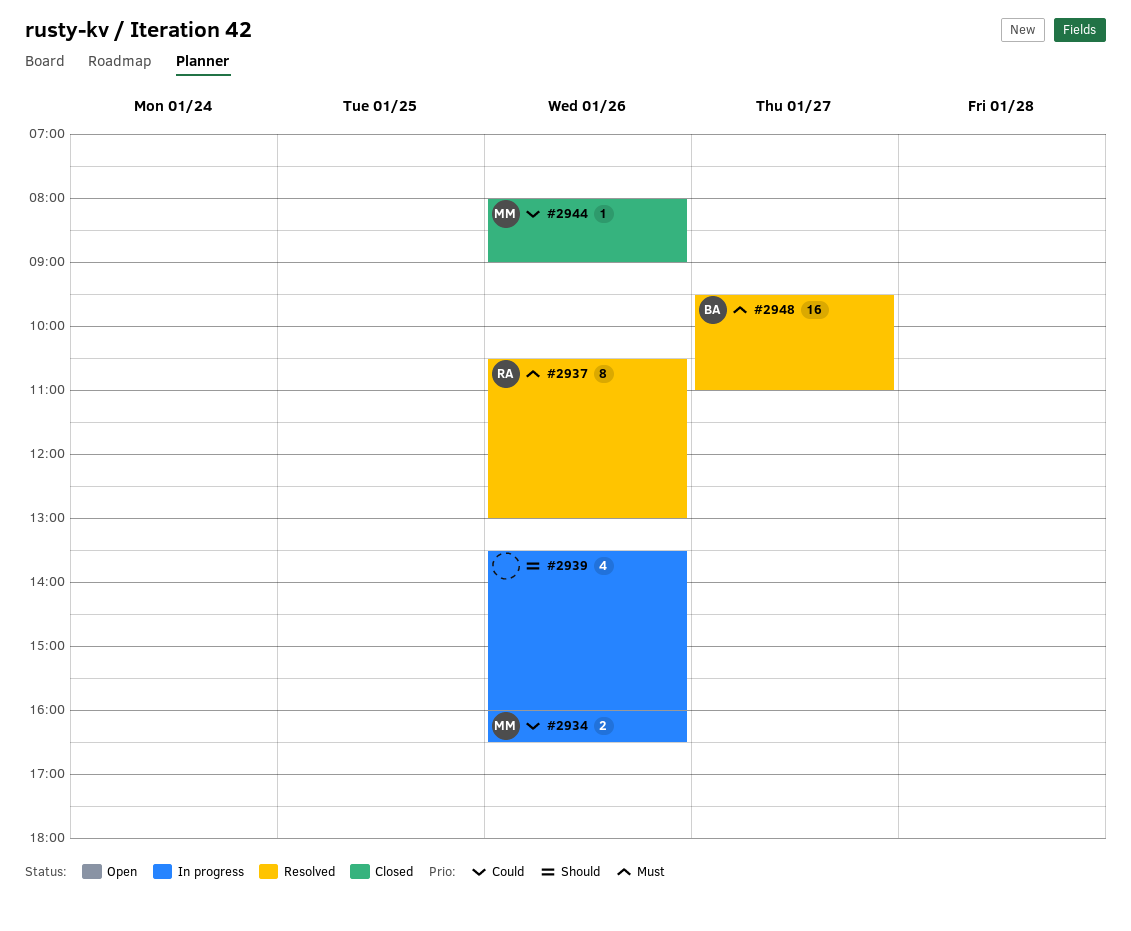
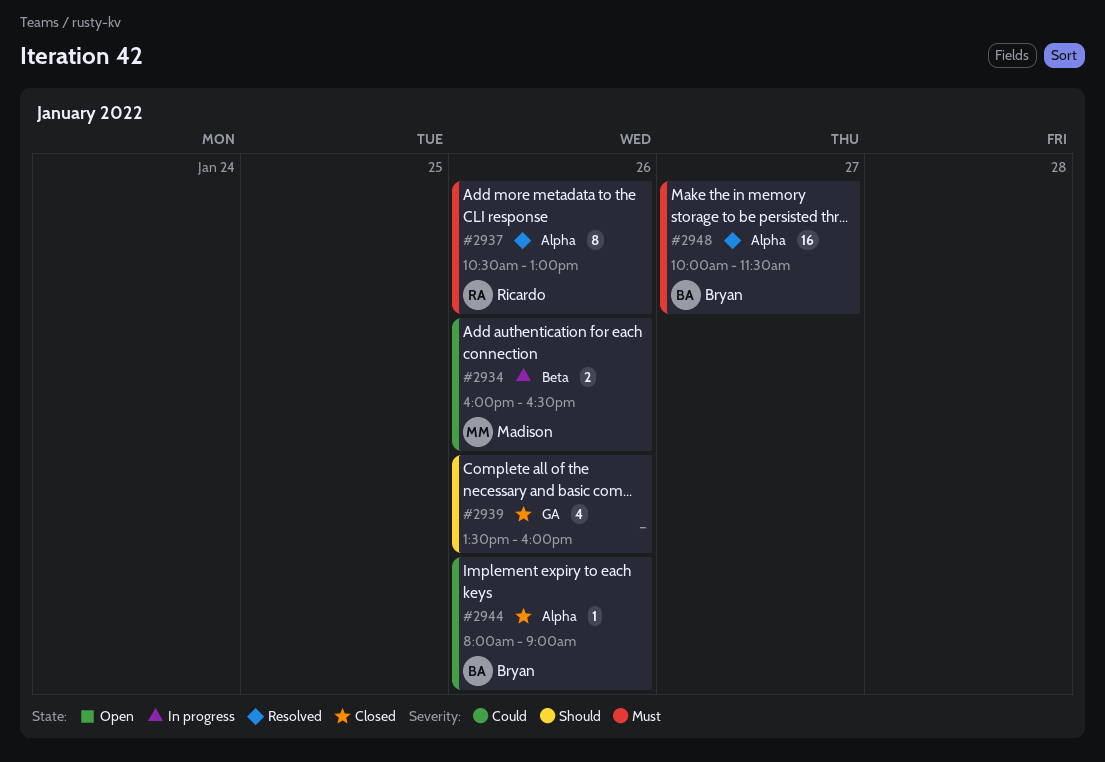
#2939, status: In progress -> Closed
#2944, owner: Madison -> Bryan
#2948, begins: 09:30 -> 10:00
#2948, ends: 11:00 -> 11:30

